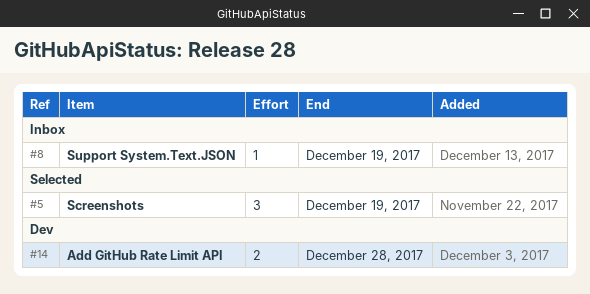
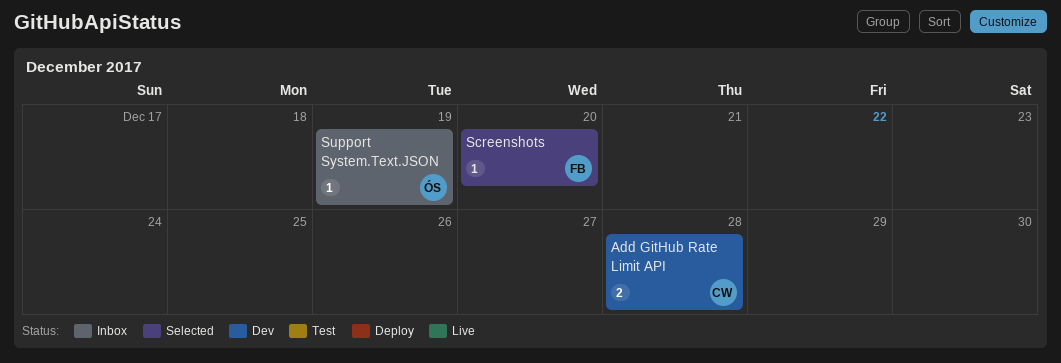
Screenshots, estimate: 3 -> 1
Screenshots, due: Dec 19 -> Dec 20

